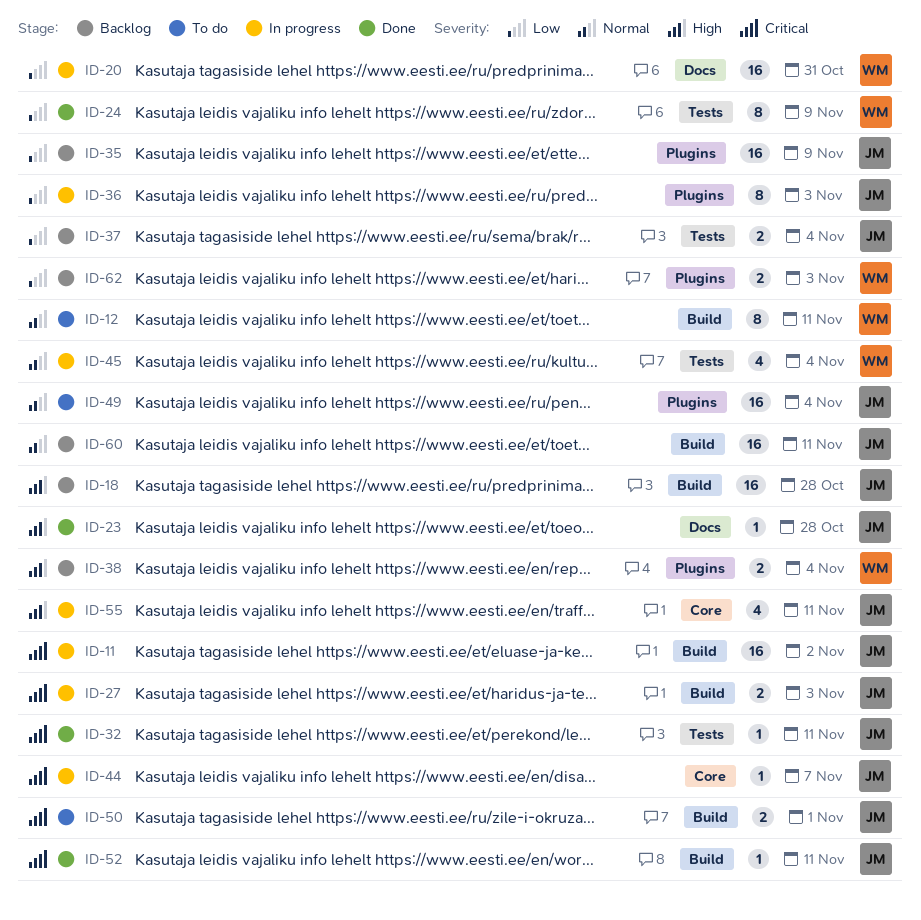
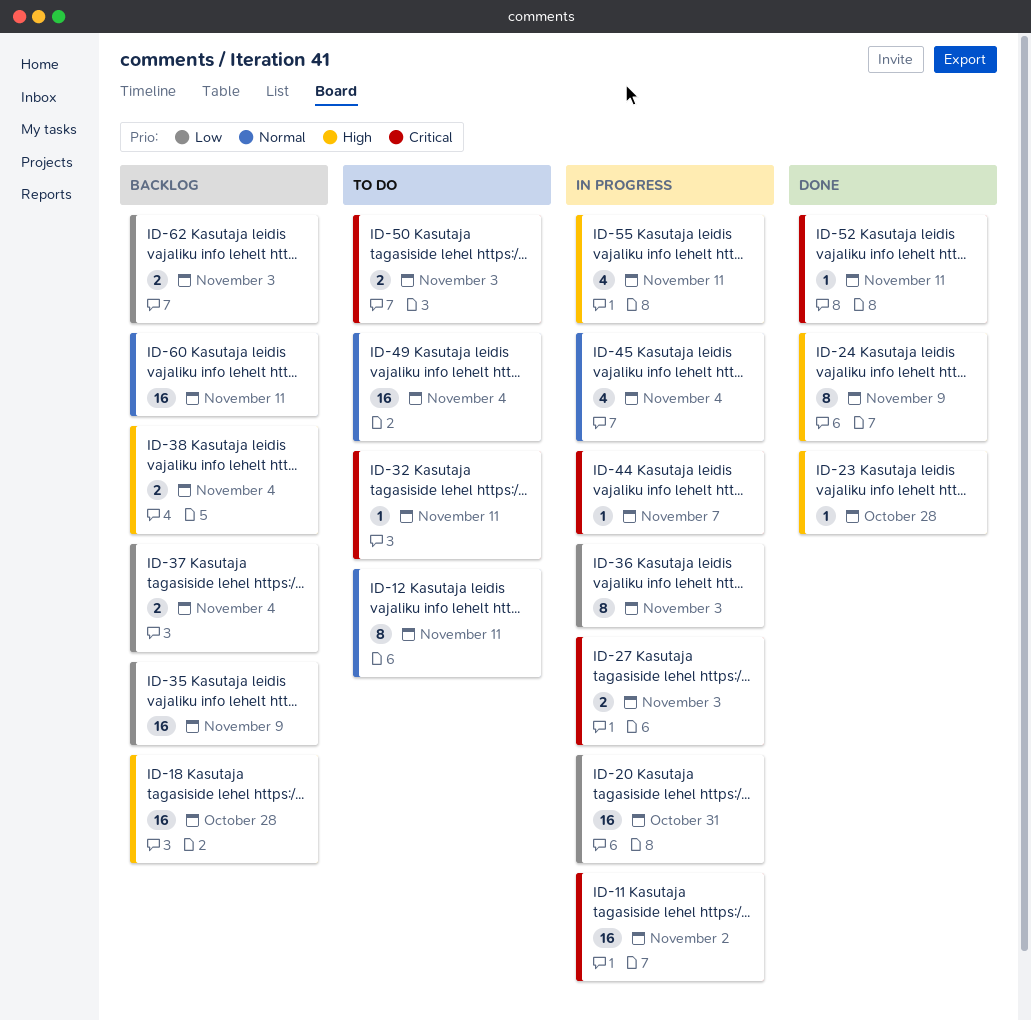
ID-24, priority: Low -> High
ID-32, status: Done -> To do
ID-50, due: Nov 1 -> Nov 3

